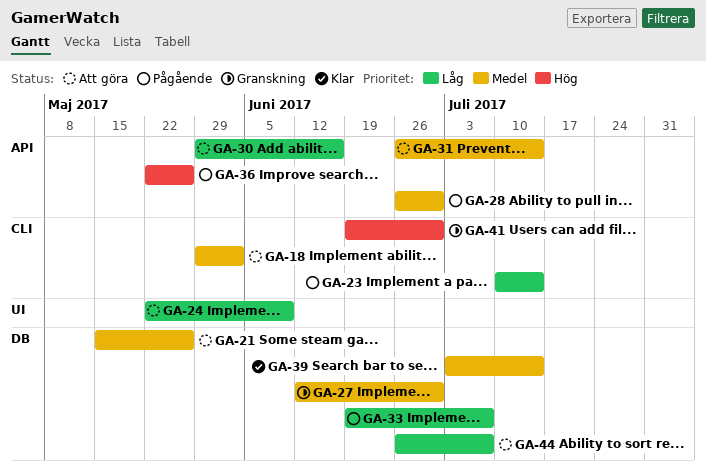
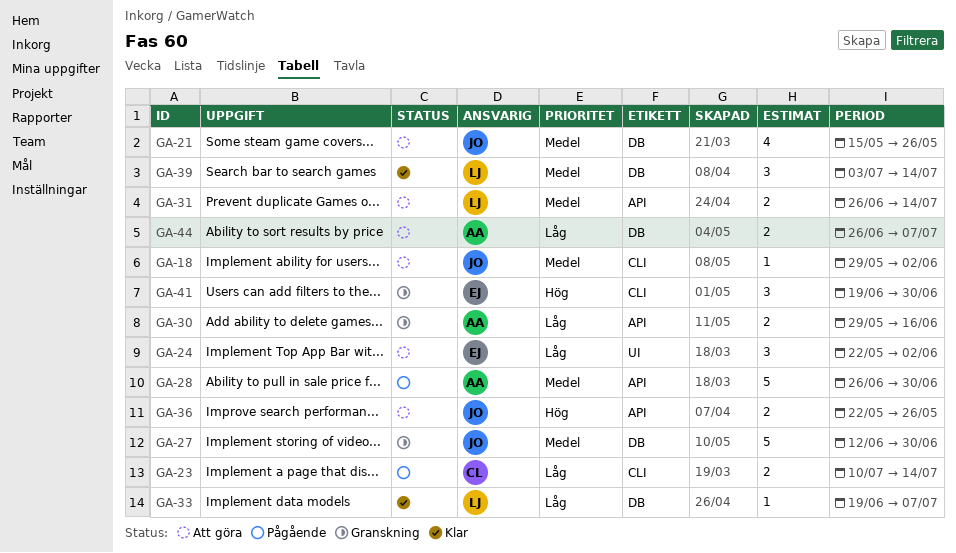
GA-24, due: Jun 9 -> Jun 2
GA-30, status: Att göra -> Granskning
GA-33, status: Pågående -> Klar
GA-36, status: Pågående -> Att göra

